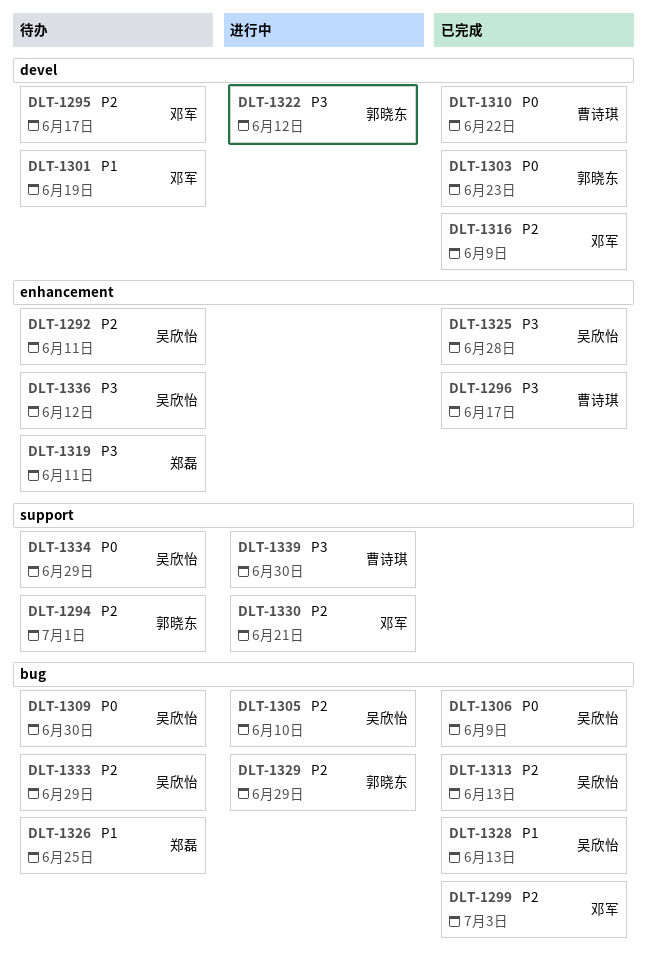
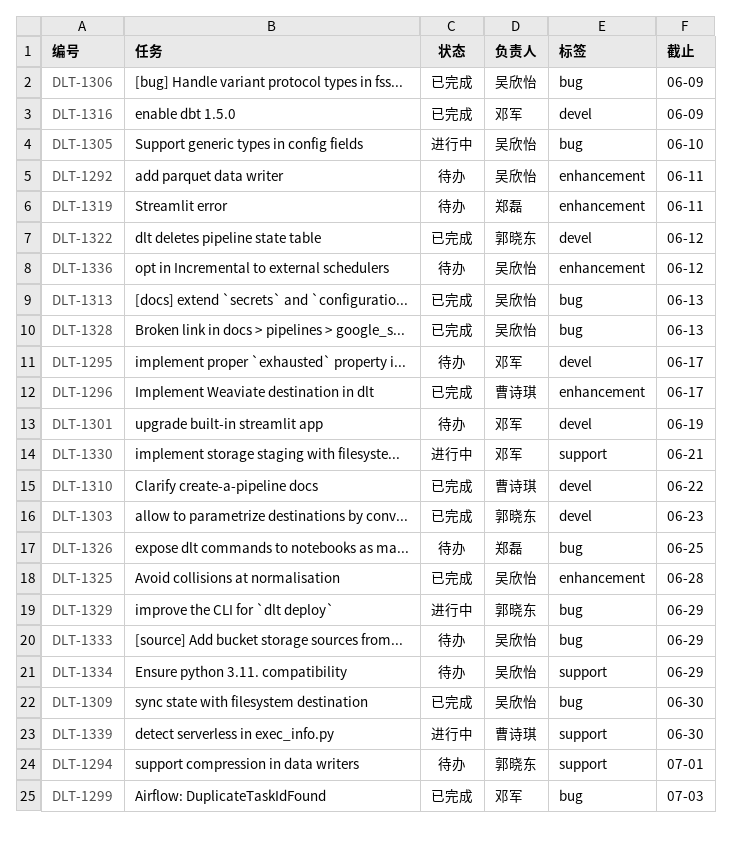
DLT-1309, status: 待办 -> 已完成
DLT-1322, status: 进行中 -> 已完成

